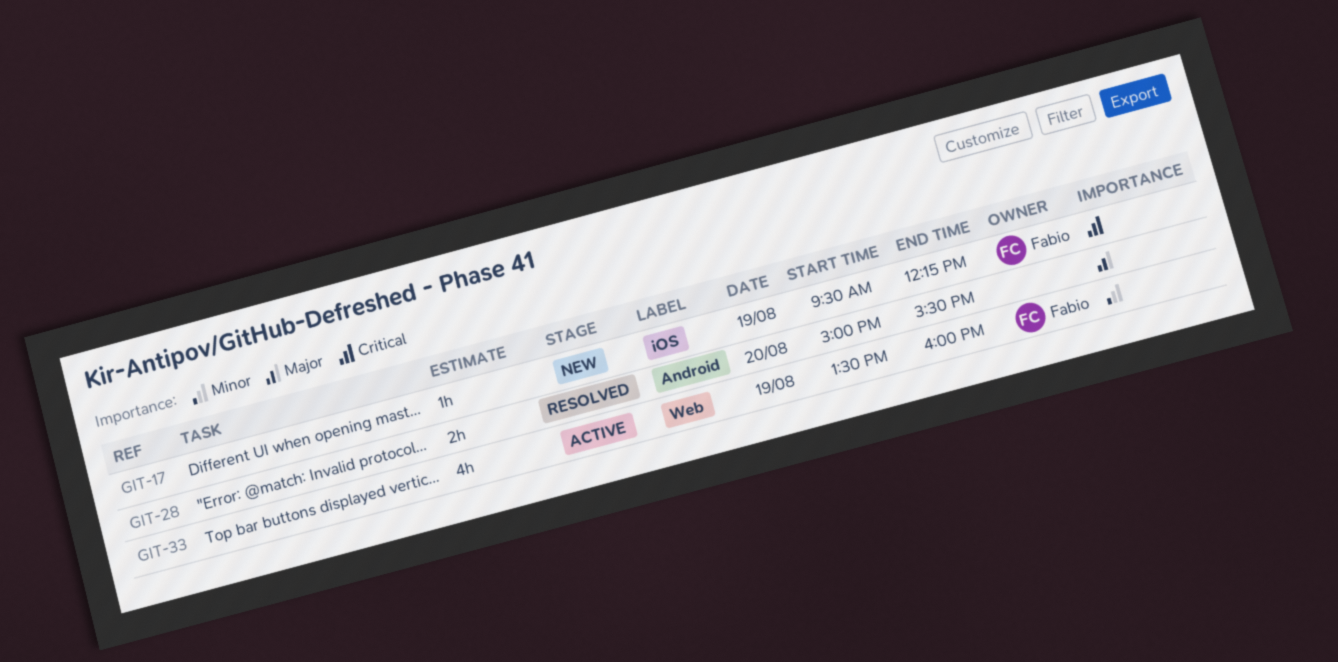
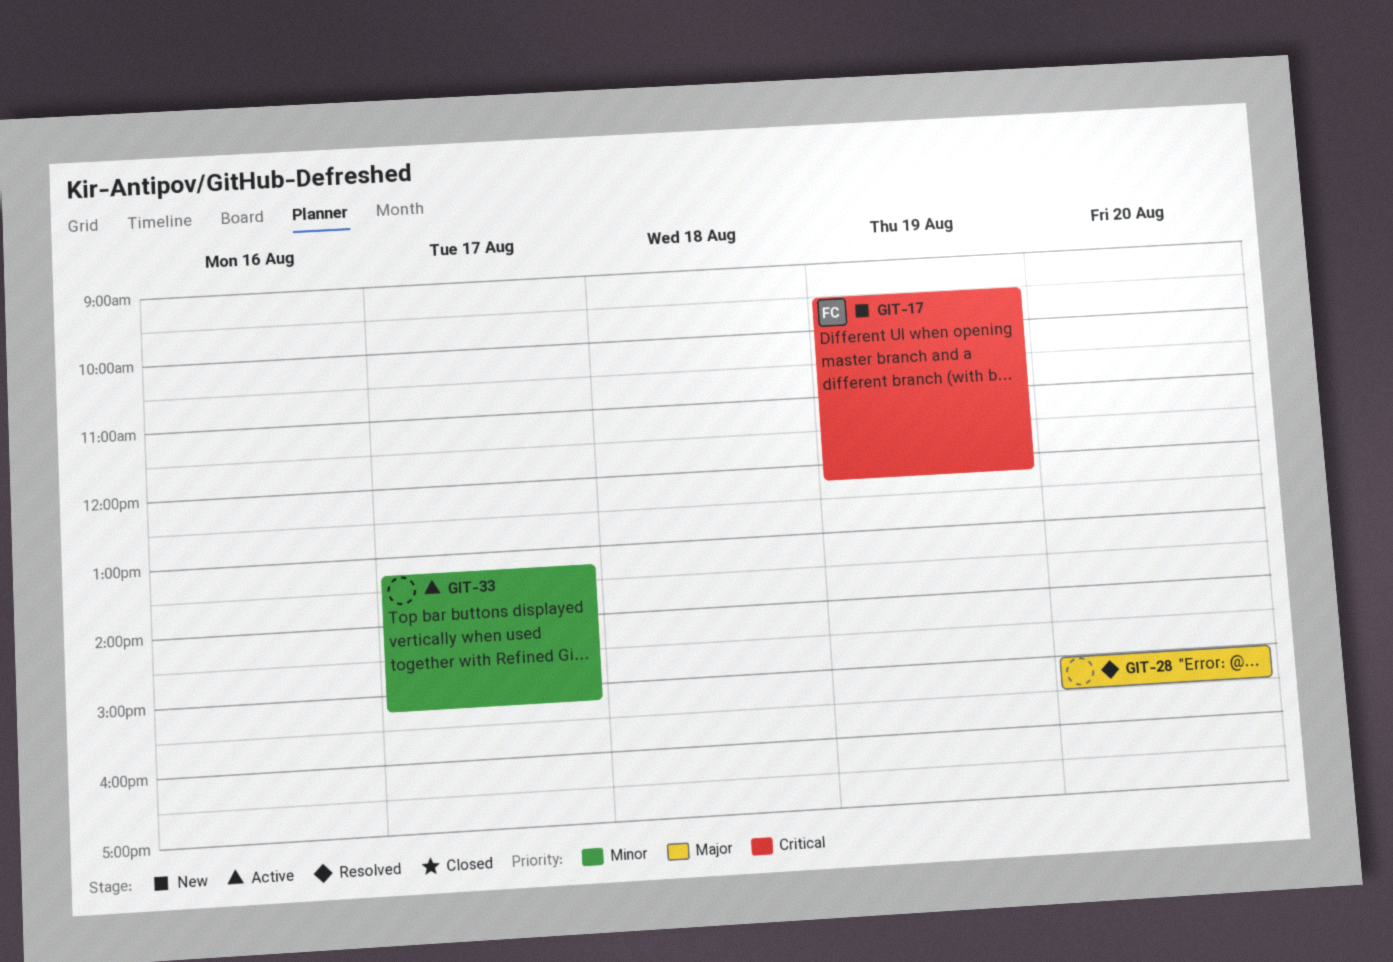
GIT-33, owner: Fabio -> none
GIT-33, day: Aug 19 -> Aug 17
GIT-33, begins: 13:30 -> 13:15
GIT-33, ends: 16:00 -> 15:15

